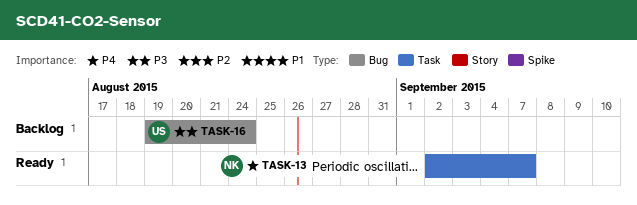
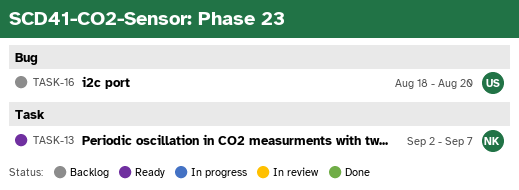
TASK-16, start: Aug 19 -> Aug 18
TASK-16, due: Aug 24 -> Aug 20

